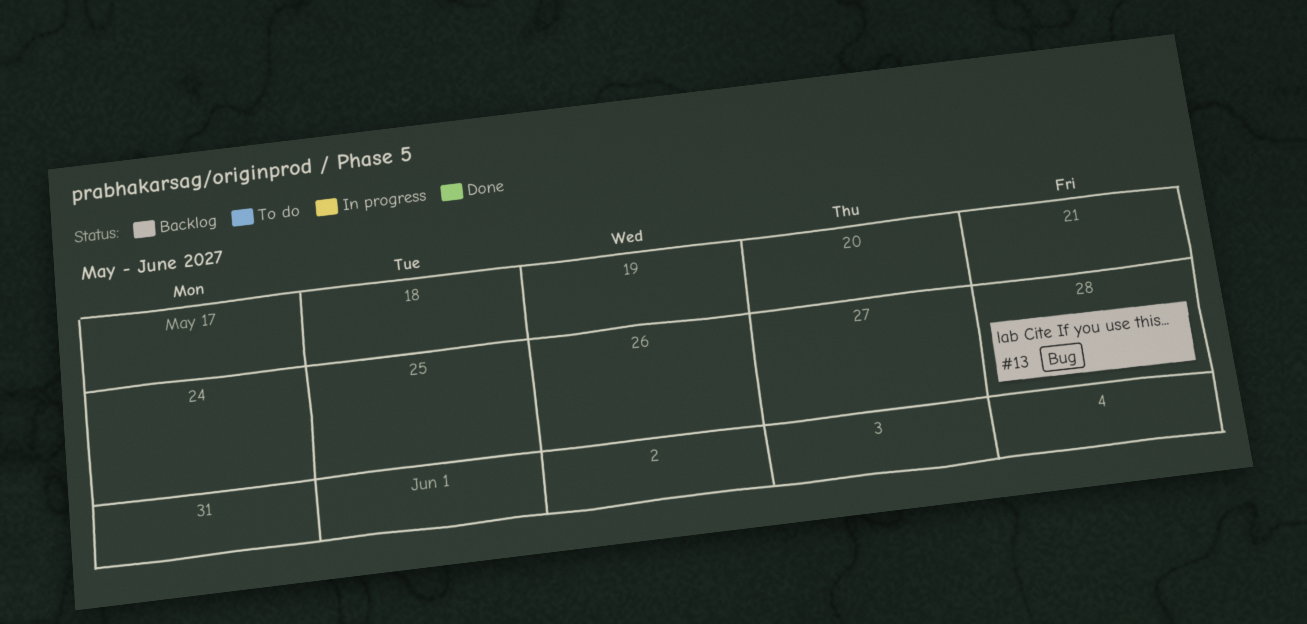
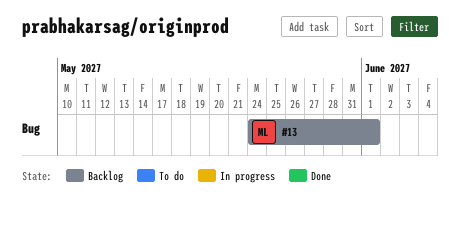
#13, due: May 28 -> Jun 1

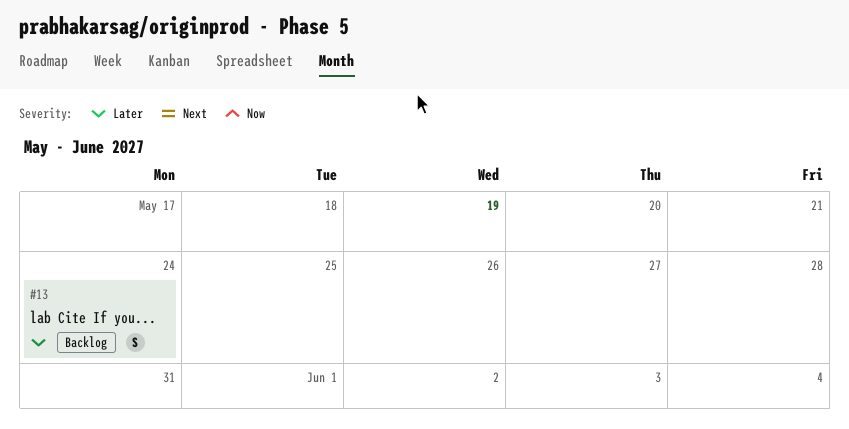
#13, due: Jun 1 -> May 24

